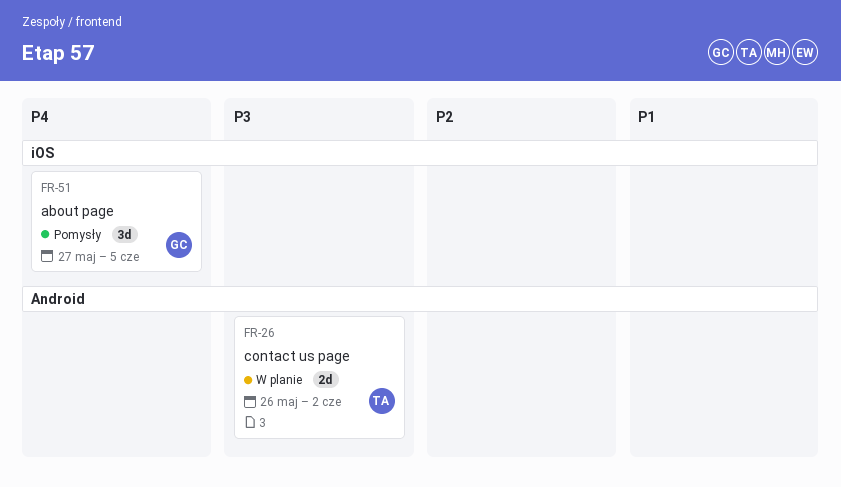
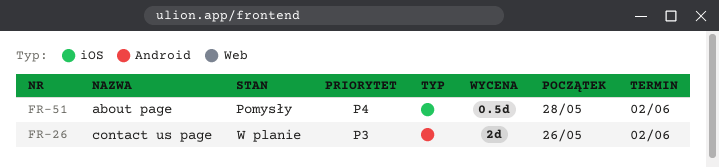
FR-51, estimate: 3d -> 0.5d
FR-51, start: May 27 -> May 28
FR-51, due: Jun 5 -> Jun 2

